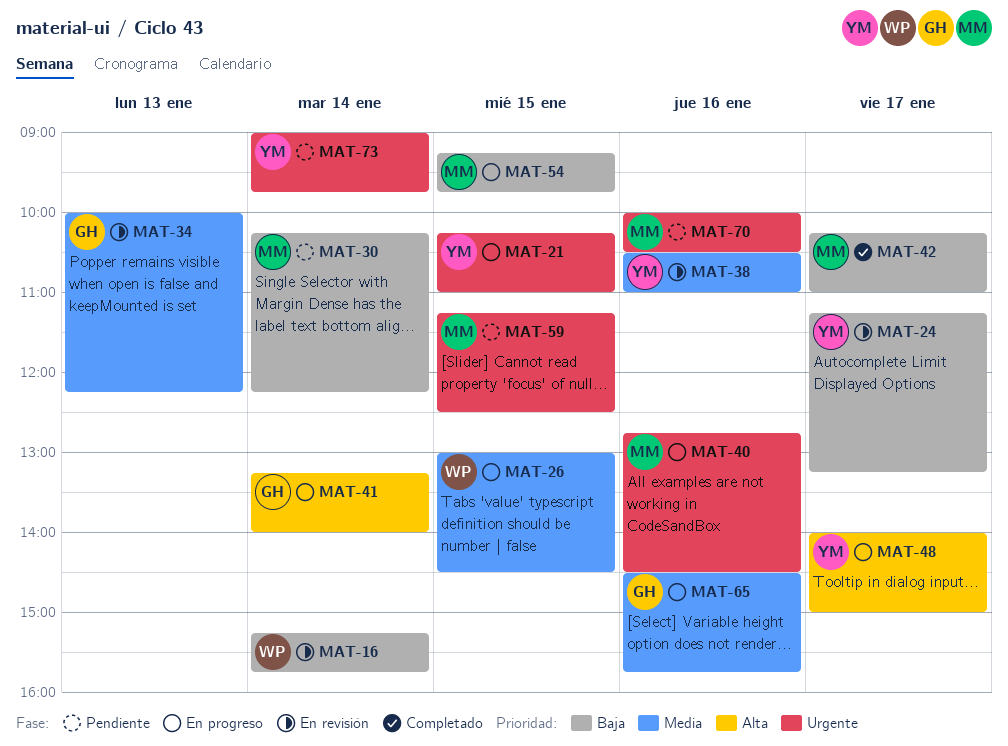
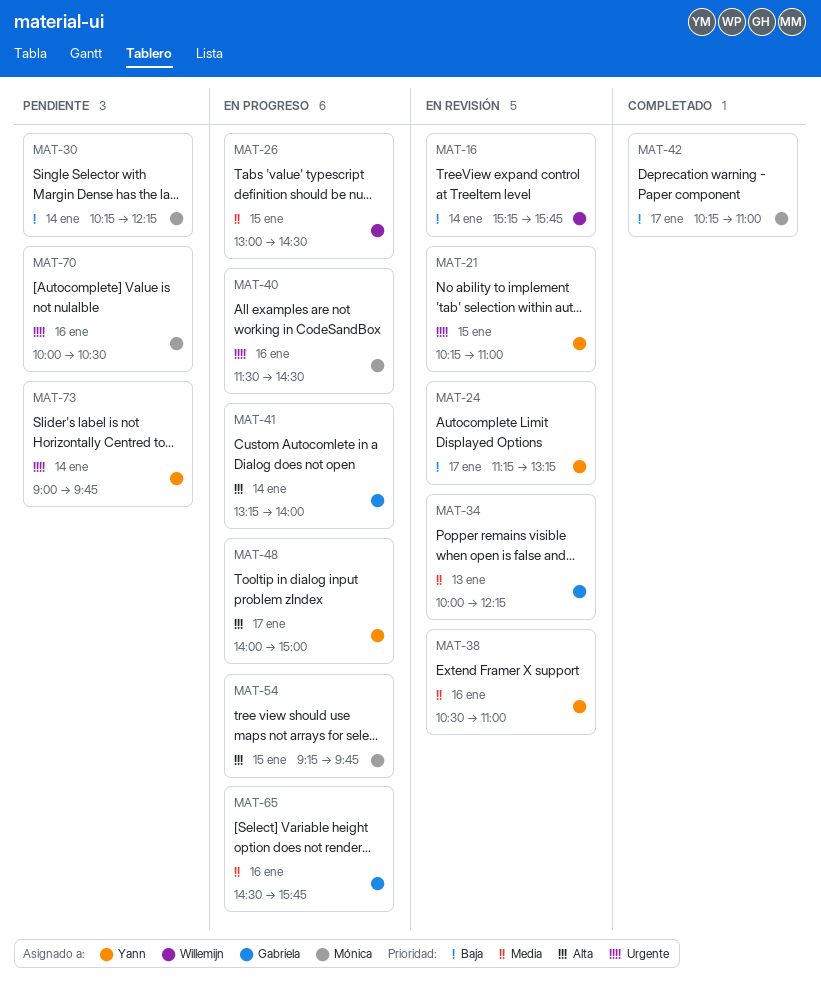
MAT-21, status: En progreso -> En revisión
MAT-40, begins: 12:45 -> 11:30
MAT-54, priority: Baja -> Alta
MAT-59: present -> none

